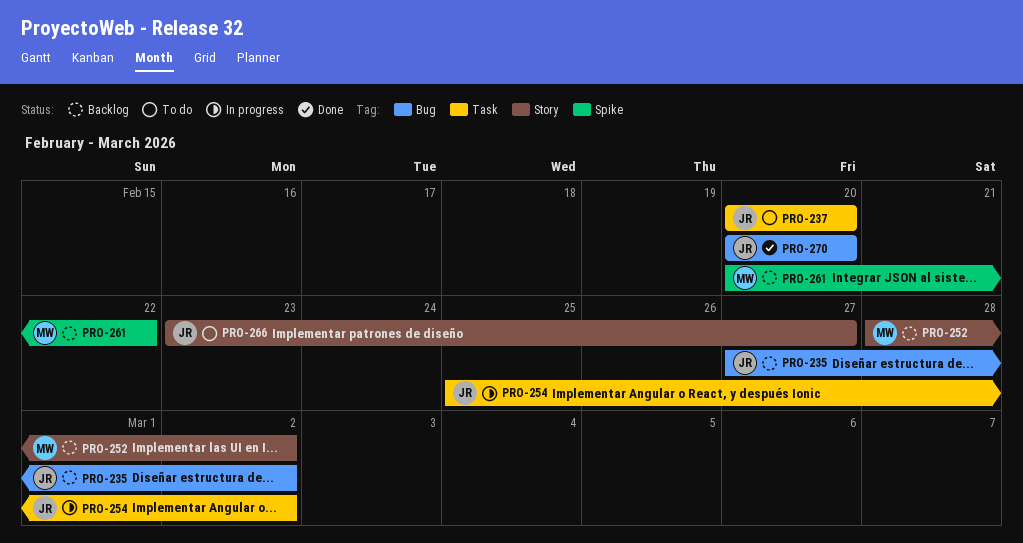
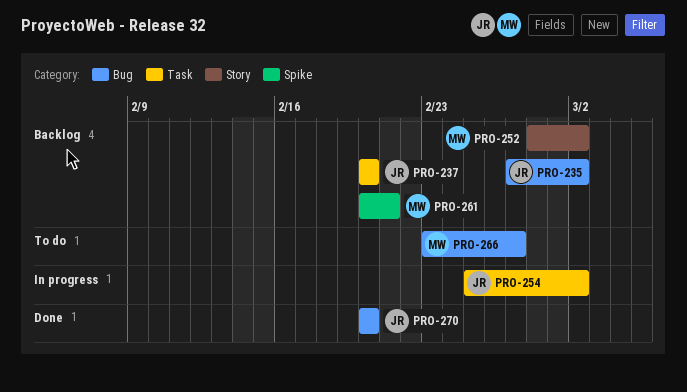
PRO-237, status: To do -> Backlog
PRO-261, due: Feb 22 -> Feb 21
PRO-266, owner: JR -> MW
PRO-266, label: Story -> Bug

